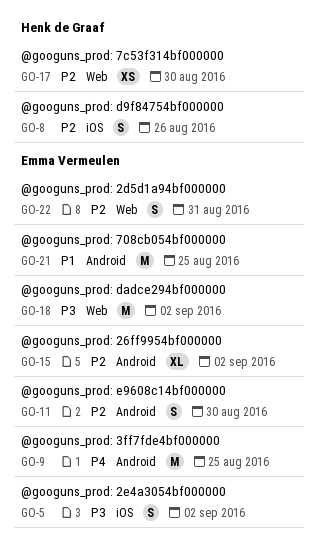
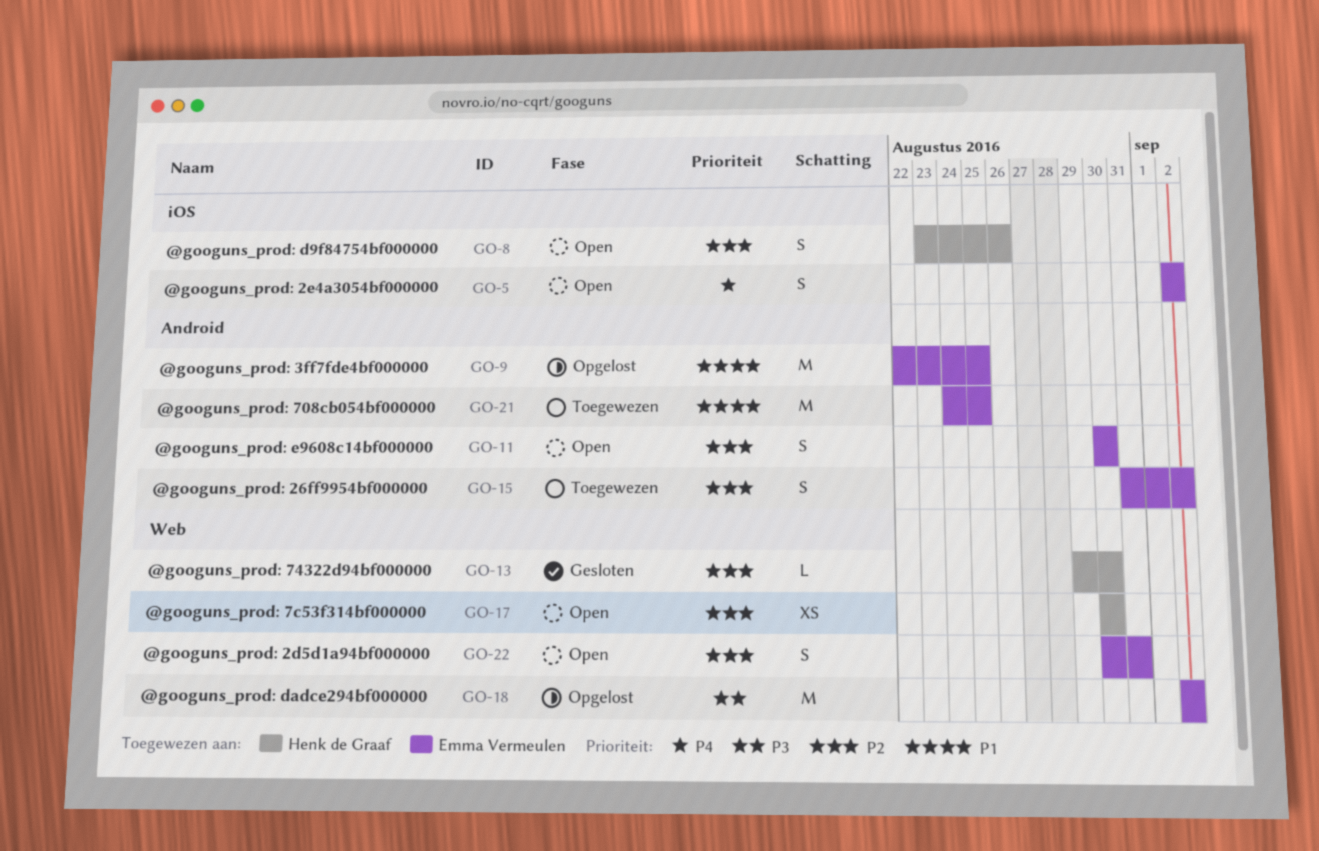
GO-5, priority: P3 -> P4
GO-9, priority: P4 -> P1
GO-13: none -> present
GO-15, estimate: XL -> S

